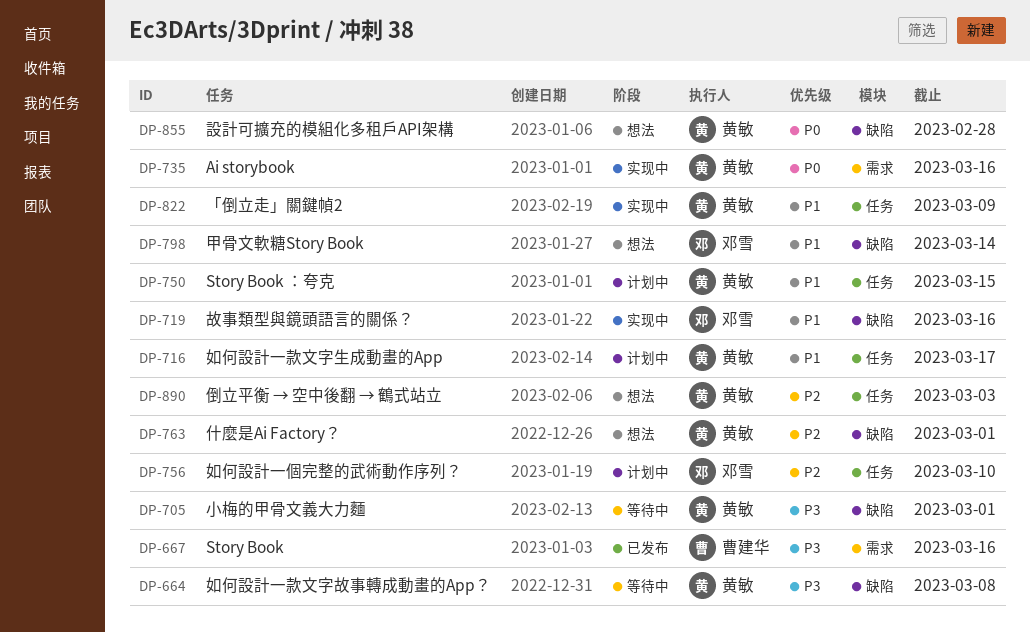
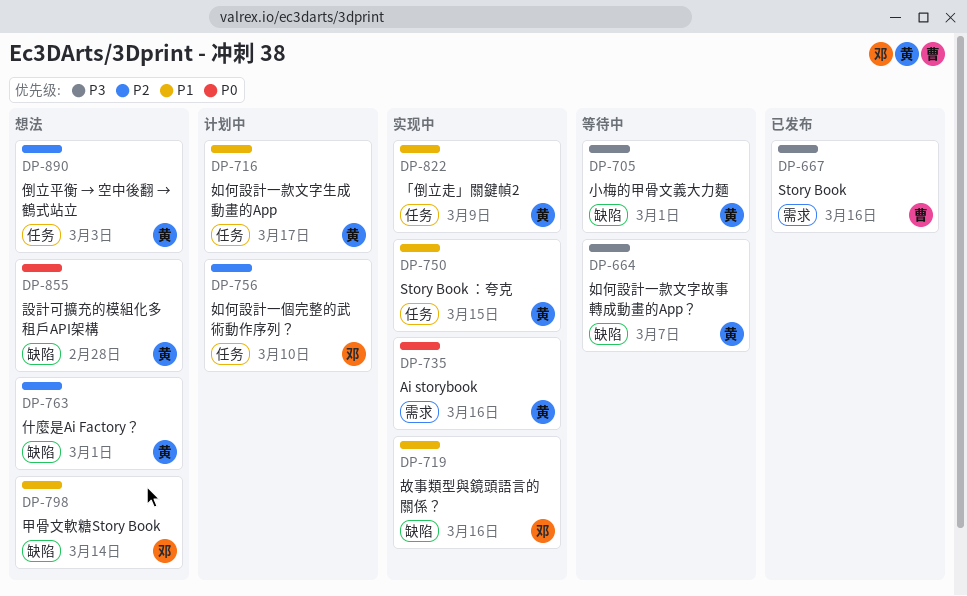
DP-664, due: Mar 8 -> Mar 7
DP-750, status: 计划中 -> 实现中

